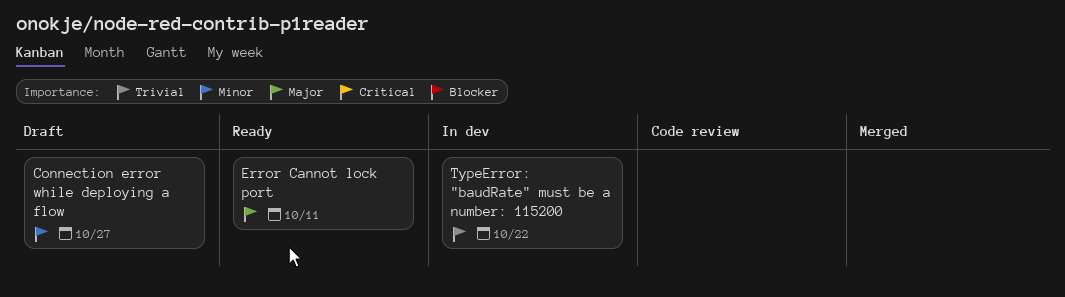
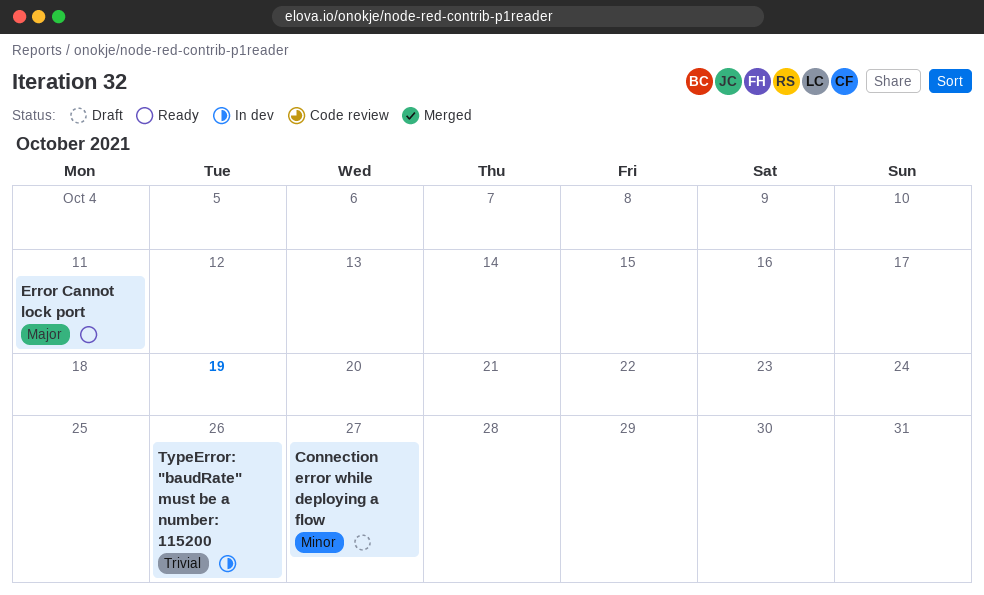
TypeError: "baudRate" must be a number: 115200, due: Oct 22 -> Oct 26

